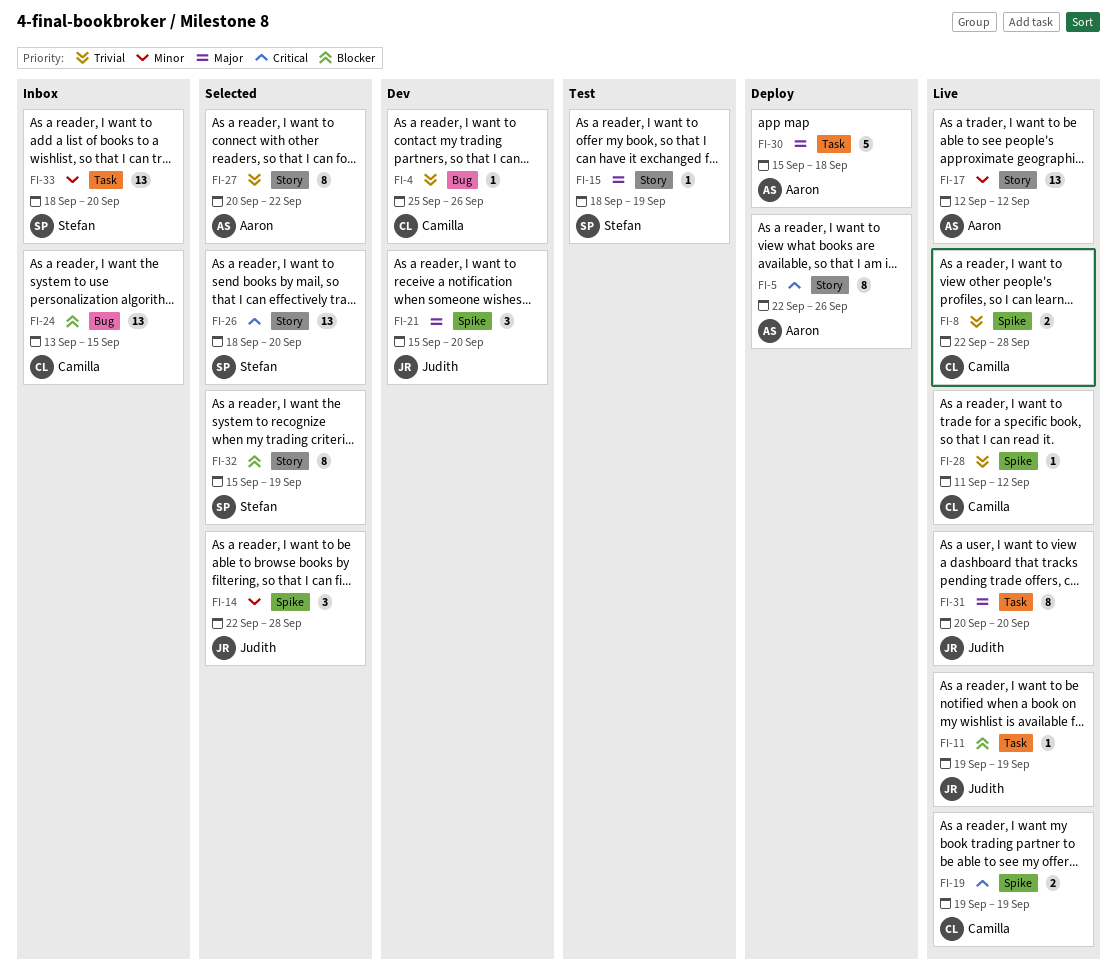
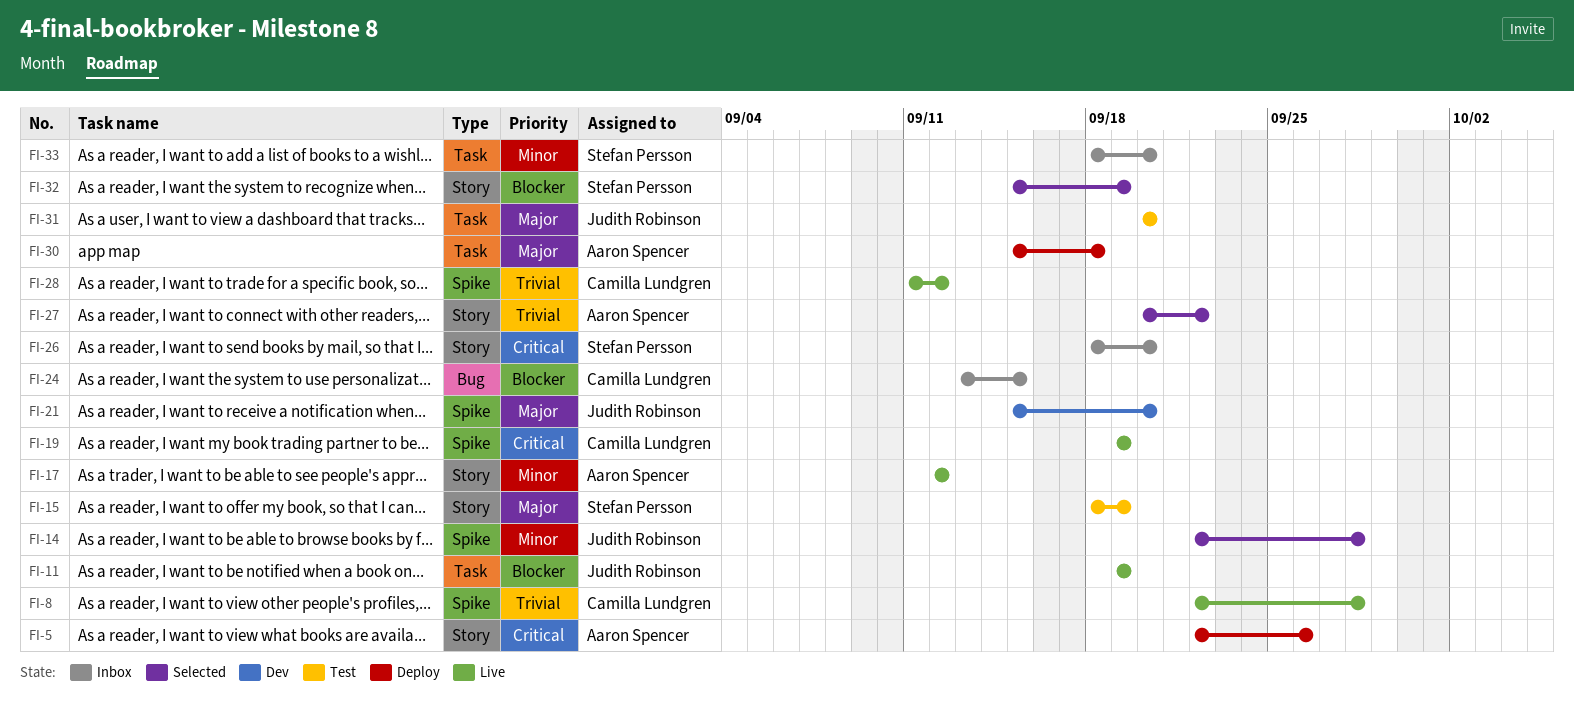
FI-4: present -> none
FI-26, status: Selected -> Inbox
FI-31, status: Live -> Test

